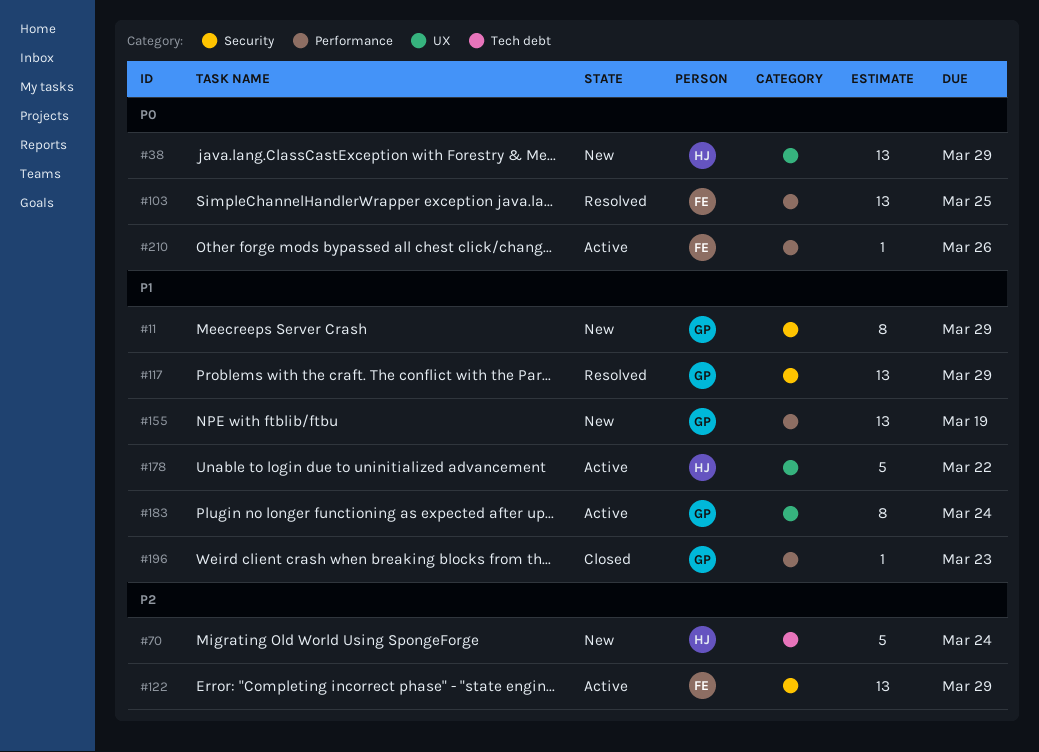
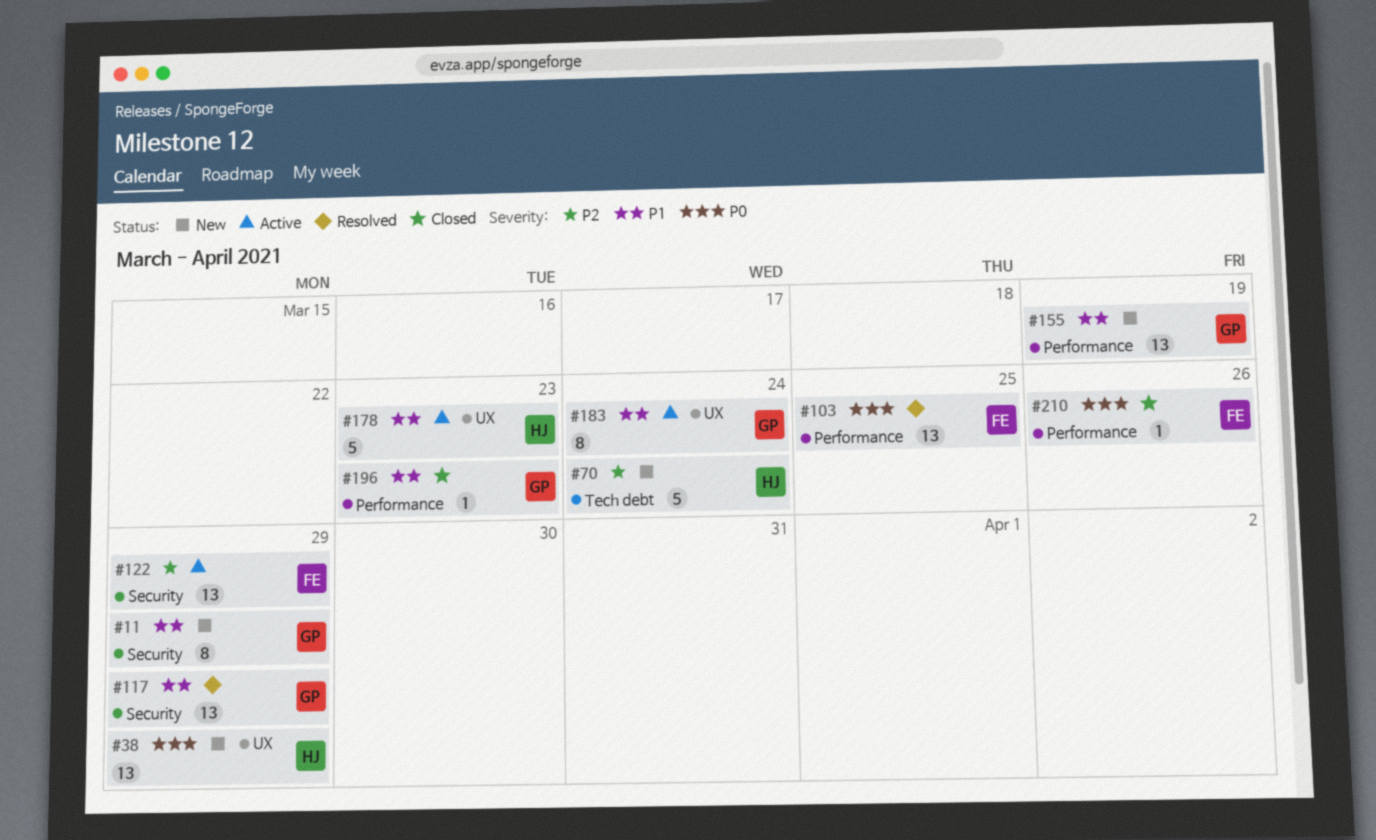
#178, due: Mar 22 -> Mar 23
#210, status: Active -> Closed

